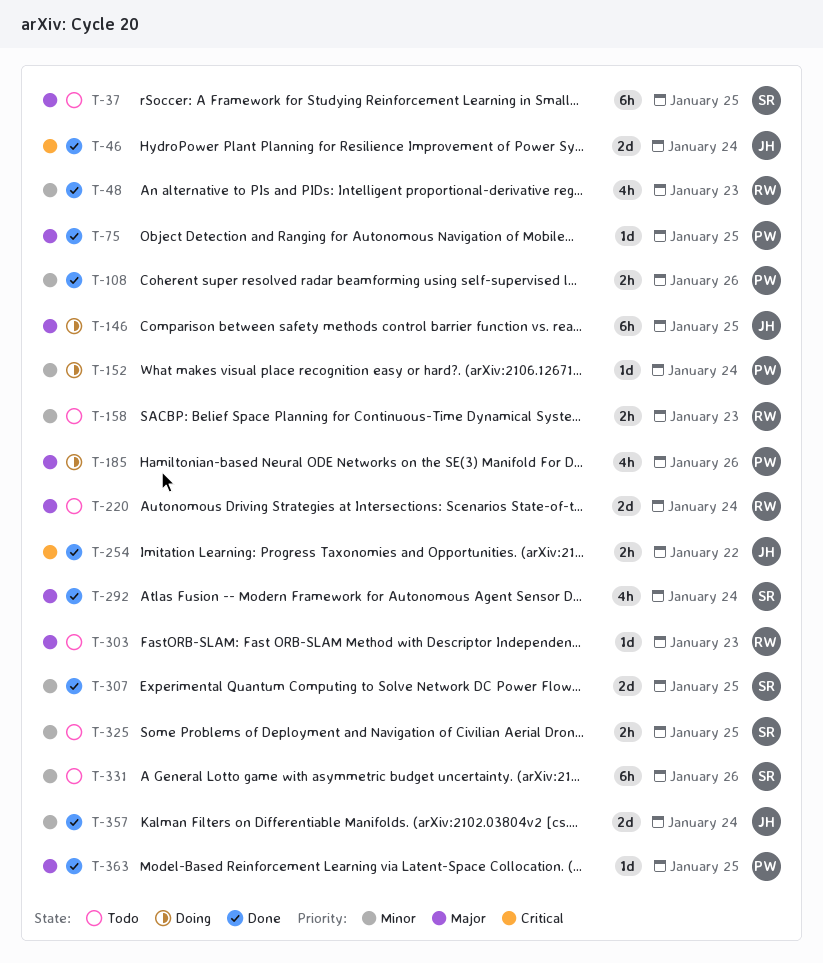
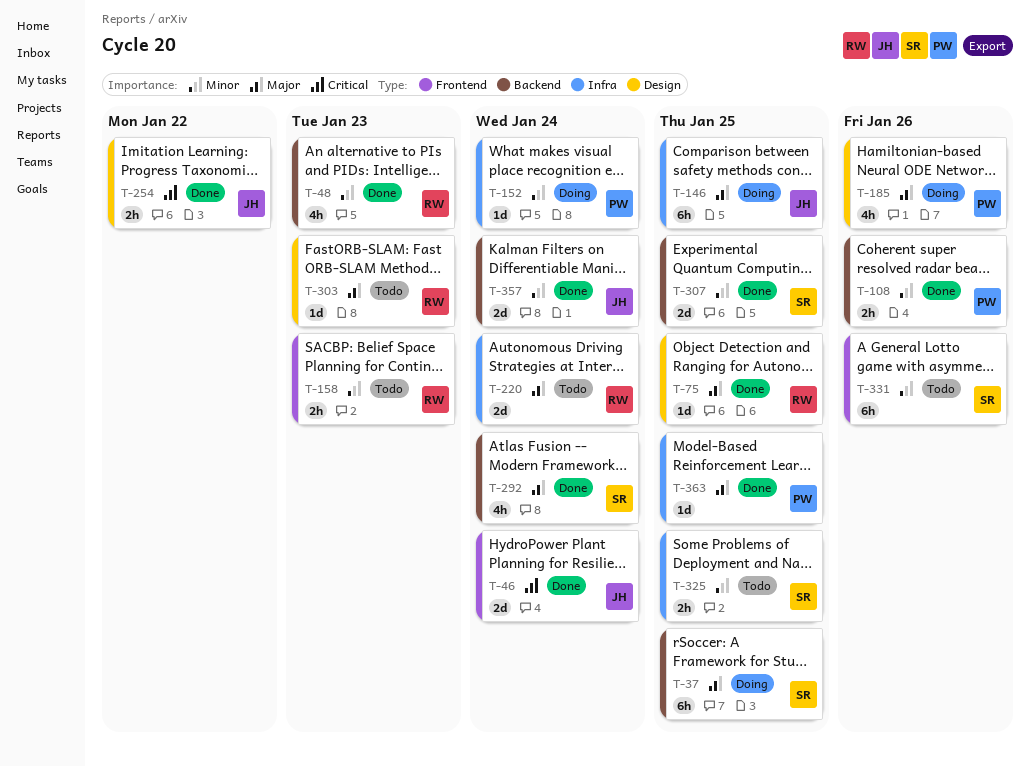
T-37, status: Todo -> Doing
T-75, owner: PW -> RW

